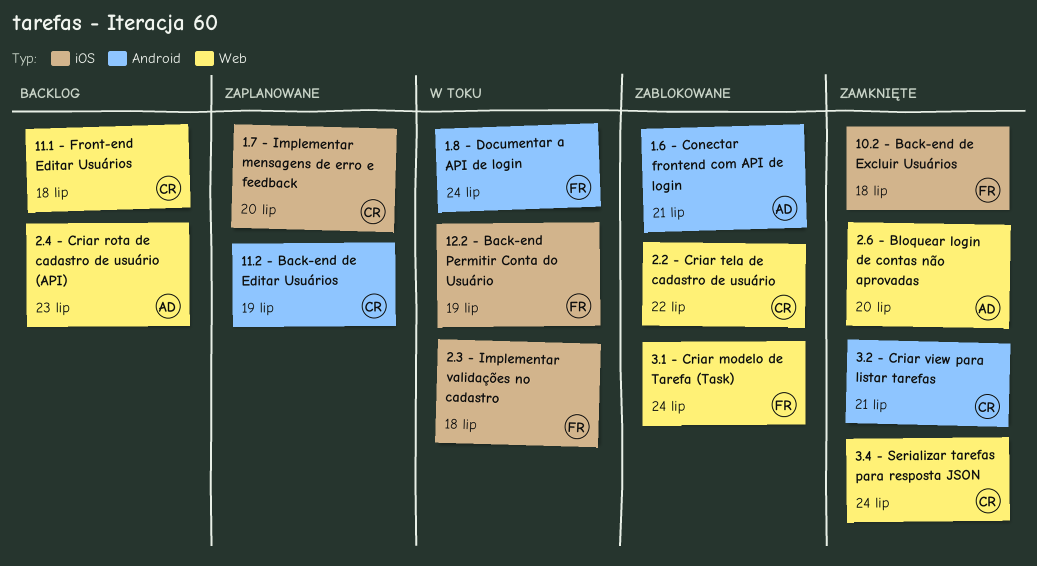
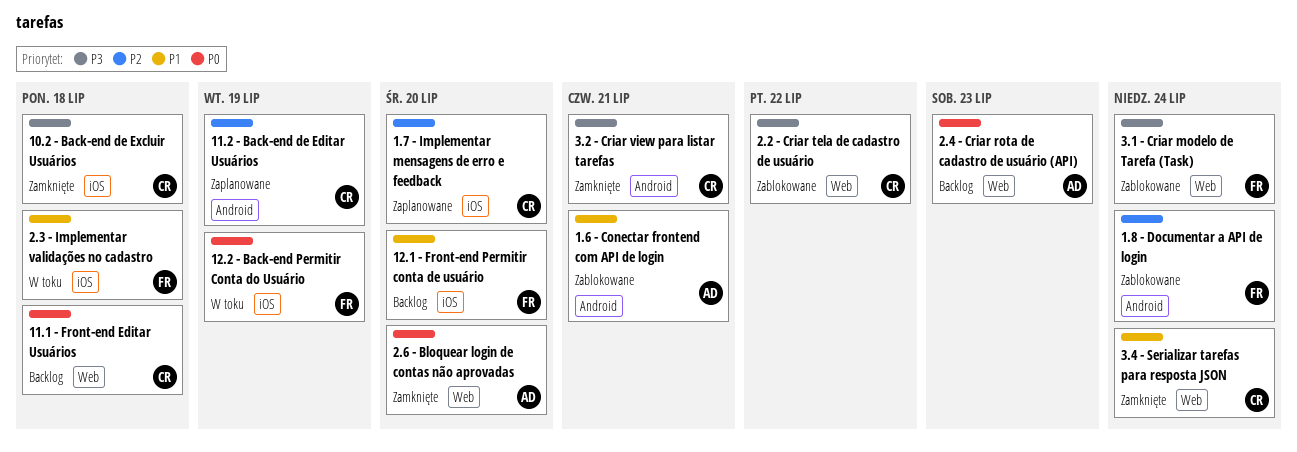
1.8 - Documentar a API de login, status: W toku -> Zablokowane
10.2 - Back-end de Excluir Usuários, owner: FR -> CR
12.1 - Front-end Permitir conta de usuário: none -> present

